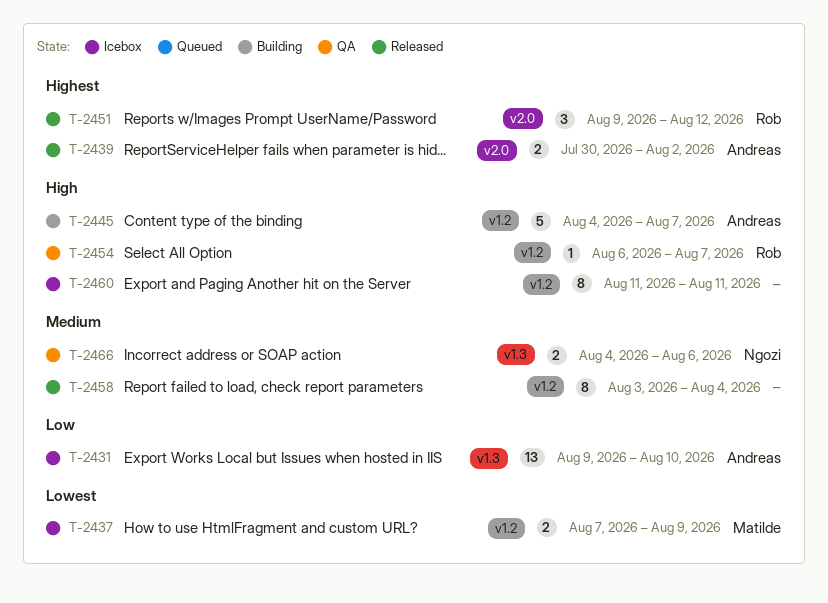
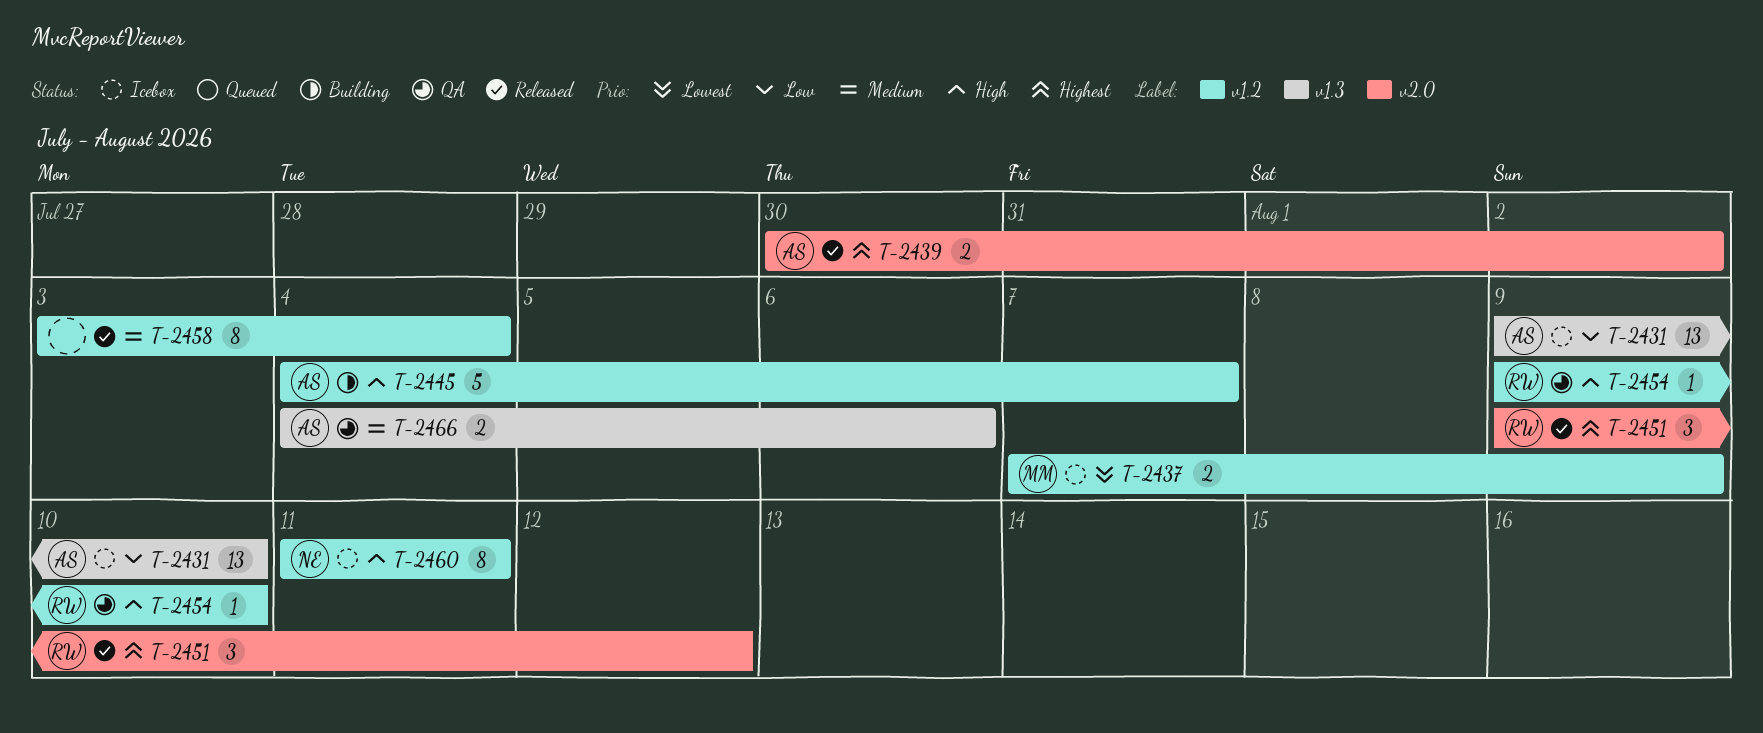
T-2454, start: Aug 6 -> Aug 9
T-2454, due: Aug 7 -> Aug 10
T-2460, owner: none -> Ngozi
T-2466, owner: Ngozi -> Andreas

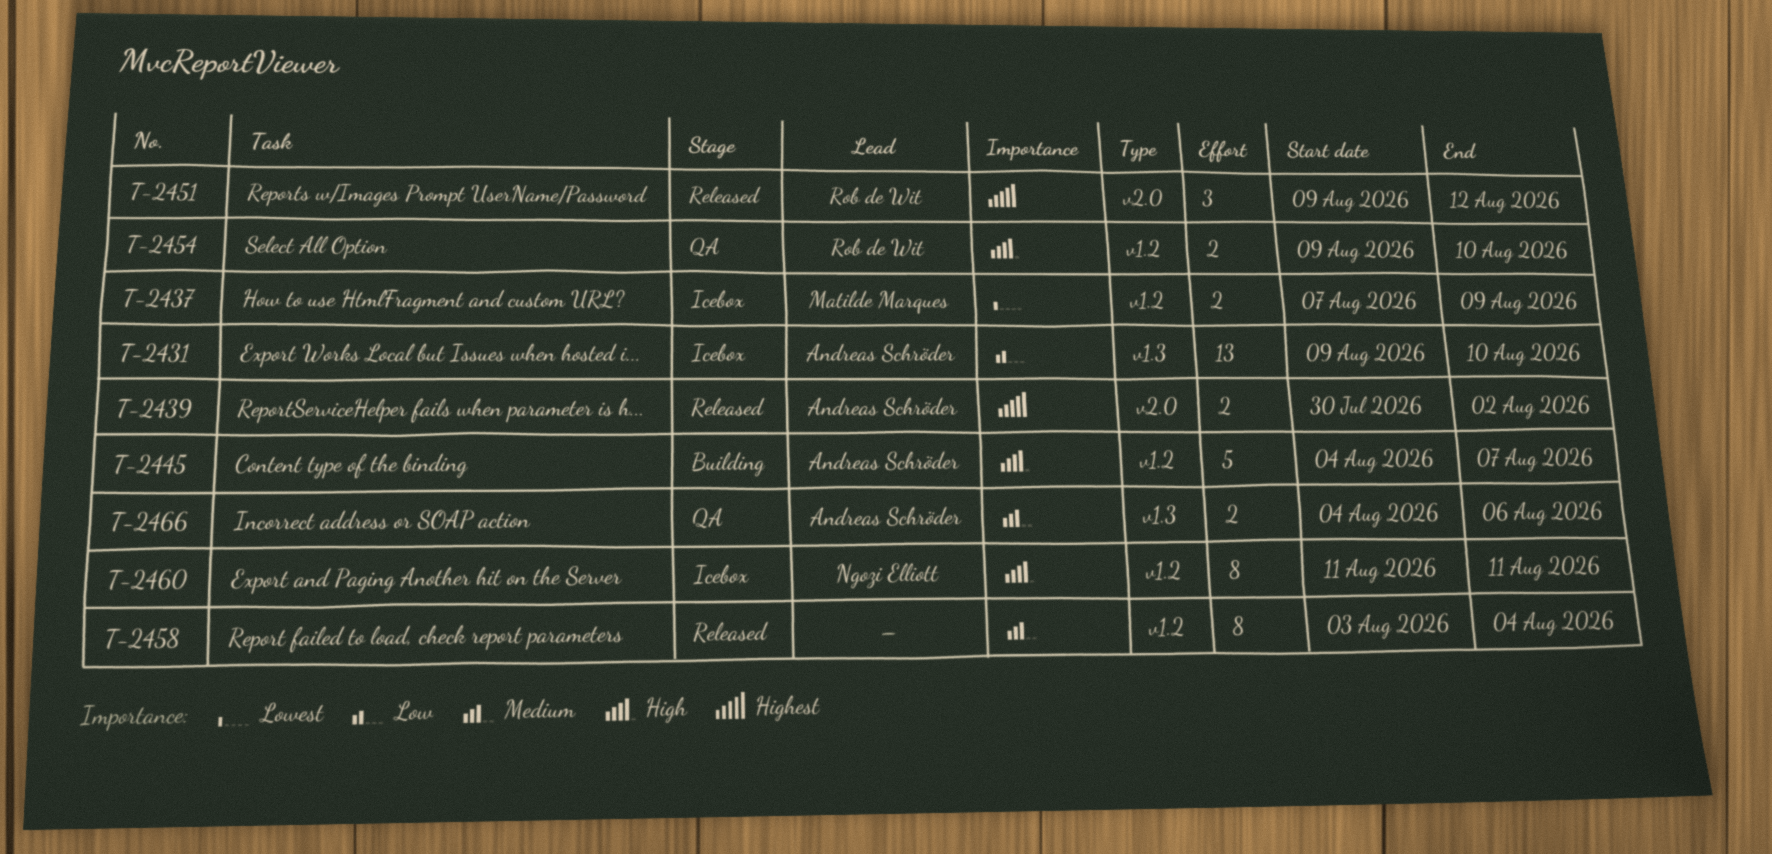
T-2454, estimate: 1 -> 2

